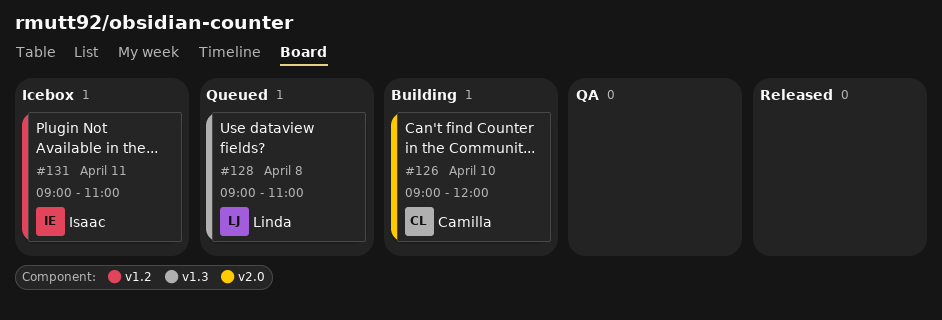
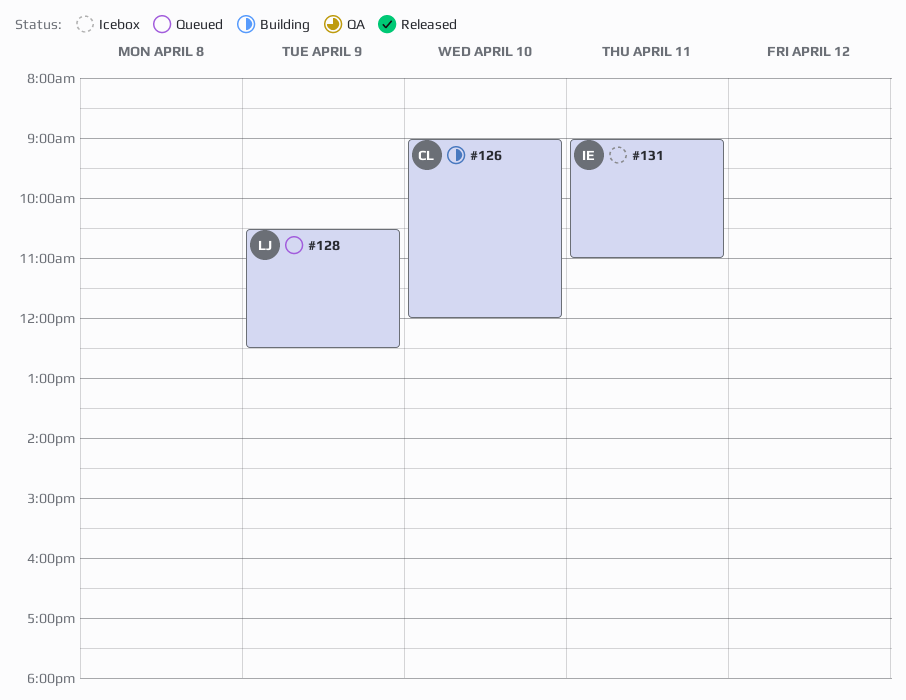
#128, day: Apr 8 -> Apr 9
#128, begins: 09:00 -> 10:30
#128, ends: 11:00 -> 12:30

